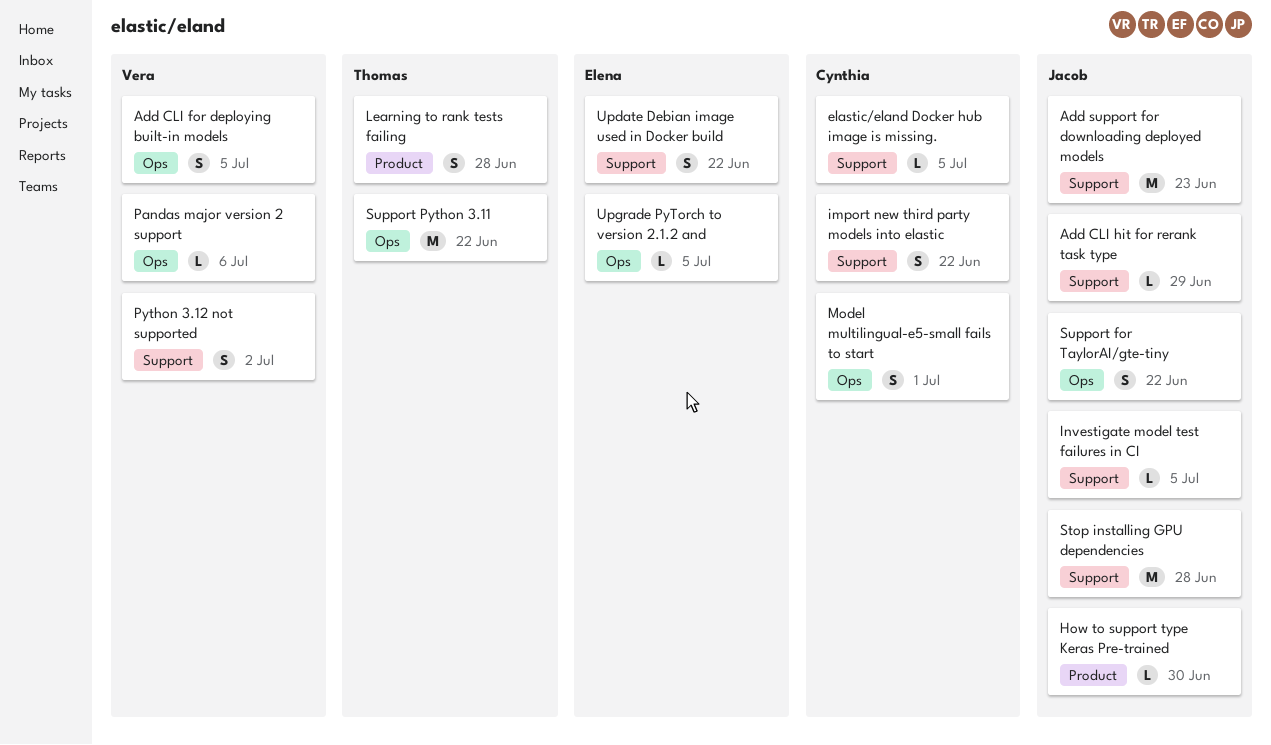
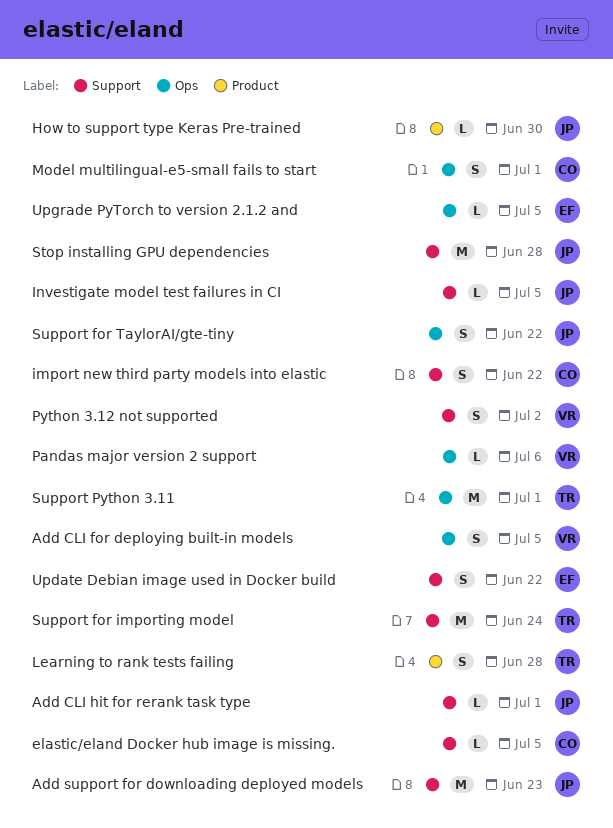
Add CLI hit for rerank task type, due: Jun 29 -> Jul 1
Support for importing model: none -> present
Support Python 3.11, due: Jun 22 -> Jul 1

